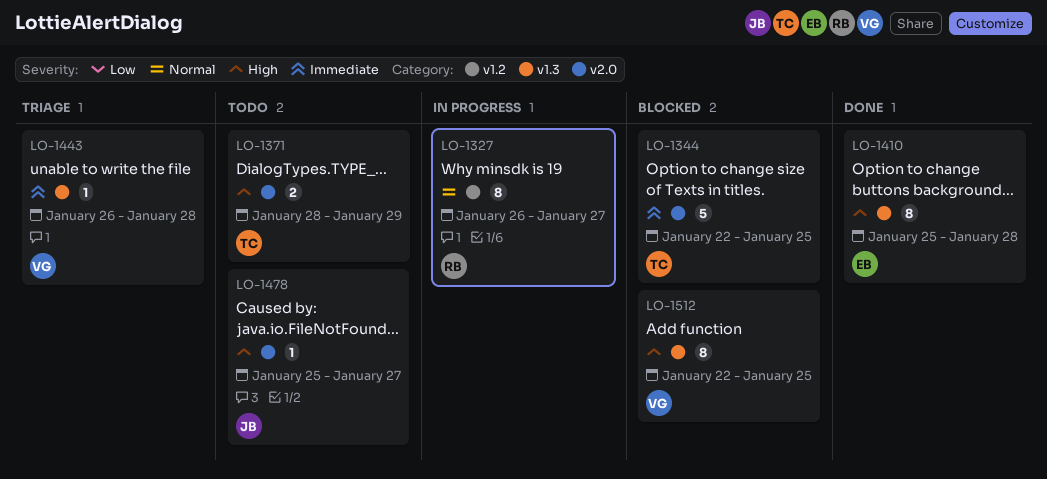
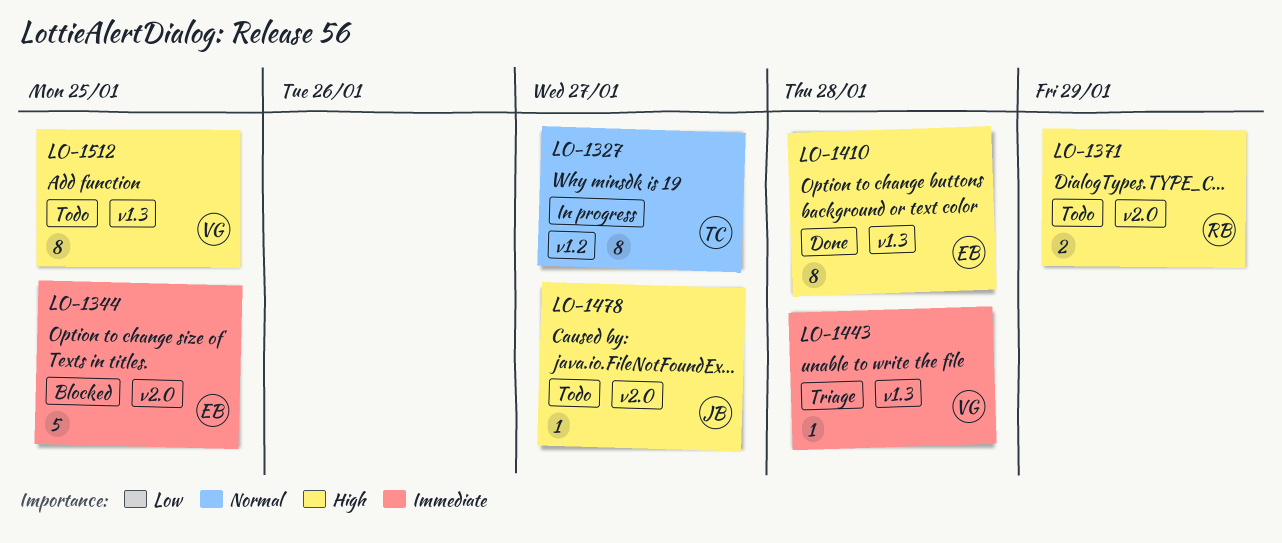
LO-1327, owner: RB -> TC
LO-1344, owner: TC -> EB
LO-1371, owner: TC -> RB
LO-1512, status: Blocked -> Todo

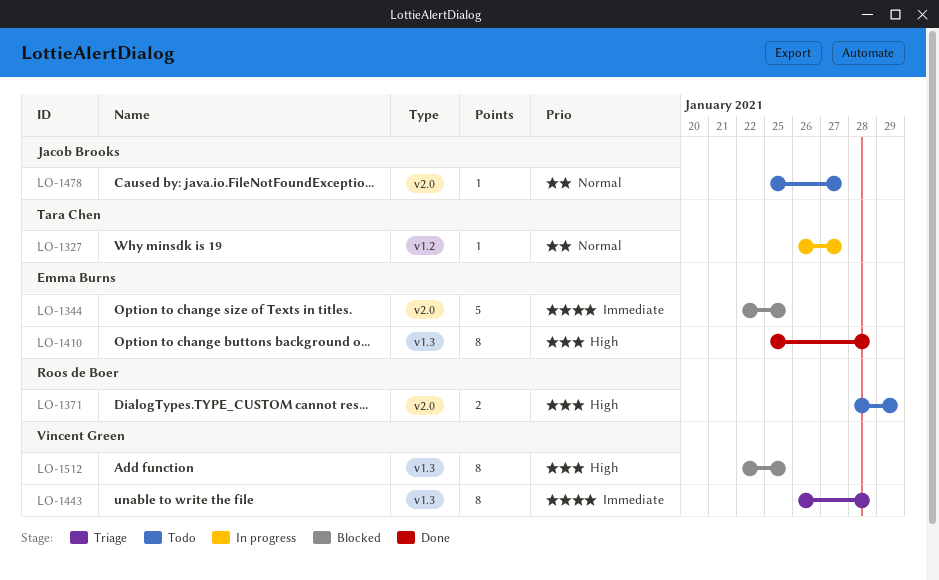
LO-1327, estimate: 8 -> 1
LO-1443, estimate: 1 -> 8
LO-1478, priority: High -> Normal
LO-1512, status: Todo -> Blocked

